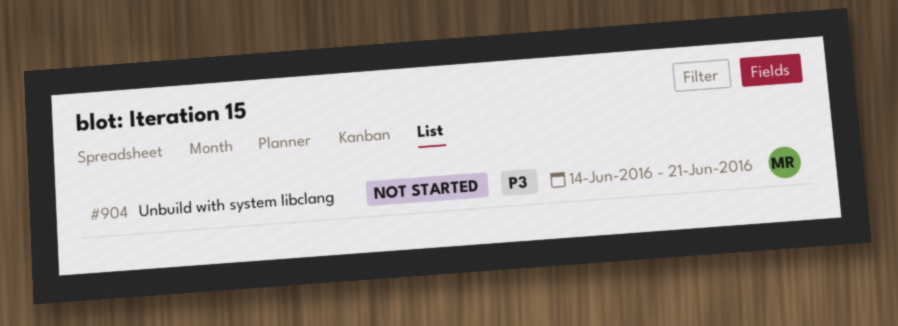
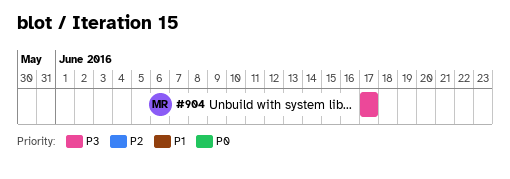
#904, start: Jun 14 -> Jun 17
#904, due: Jun 21 -> Jun 17

